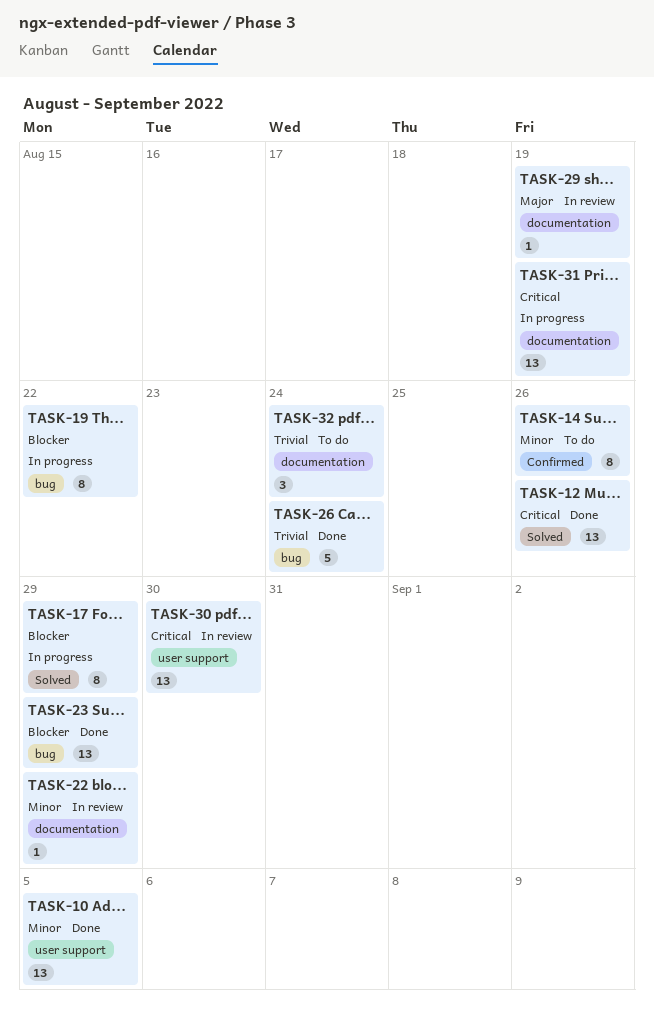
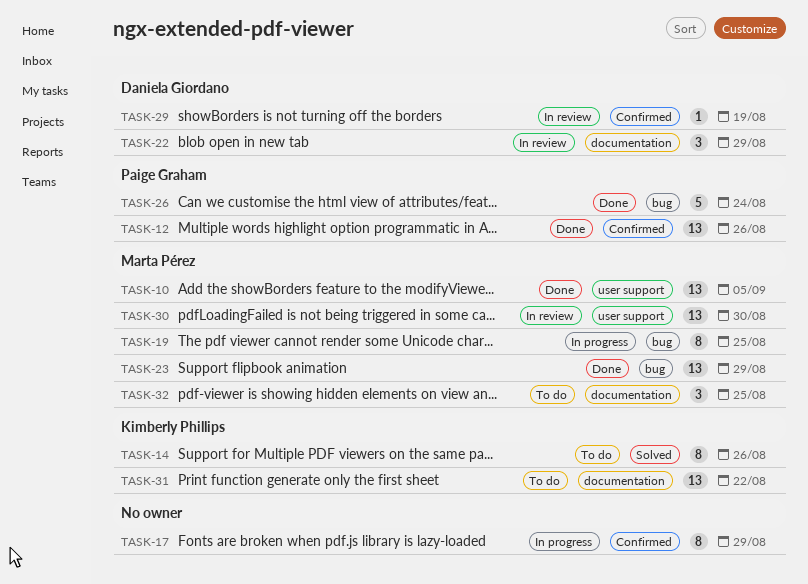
TASK-12, label: Solved -> Confirmed
TASK-14, label: Confirmed -> Solved
TASK-17, label: Solved -> Confirmed
TASK-19, due: Aug 22 -> Aug 25
TASK-22, estimate: 1 -> 3
TASK-29, label: documentation -> Confirmed
TASK-31, status: In progress -> To do
TASK-31, due: Aug 19 -> Aug 22
TASK-32, due: Aug 24 -> Aug 25

